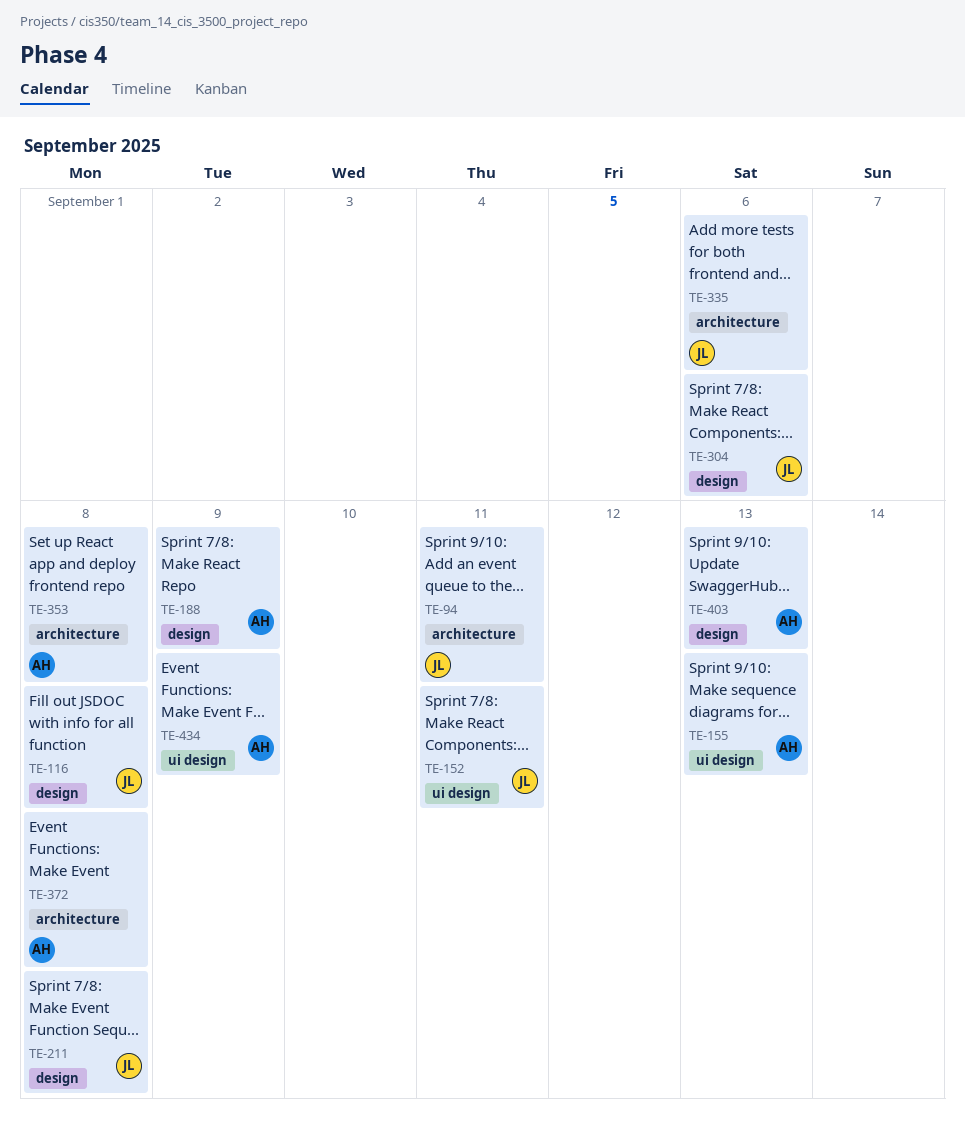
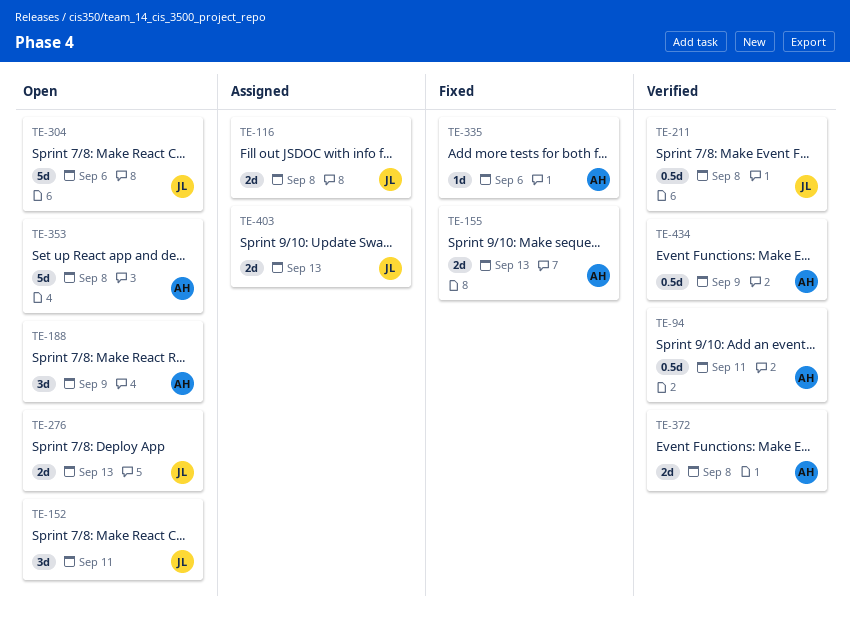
TE-94, owner: JL -> AH
TE-276: none -> present
TE-335, owner: JL -> AH
TE-403, owner: AH -> JL

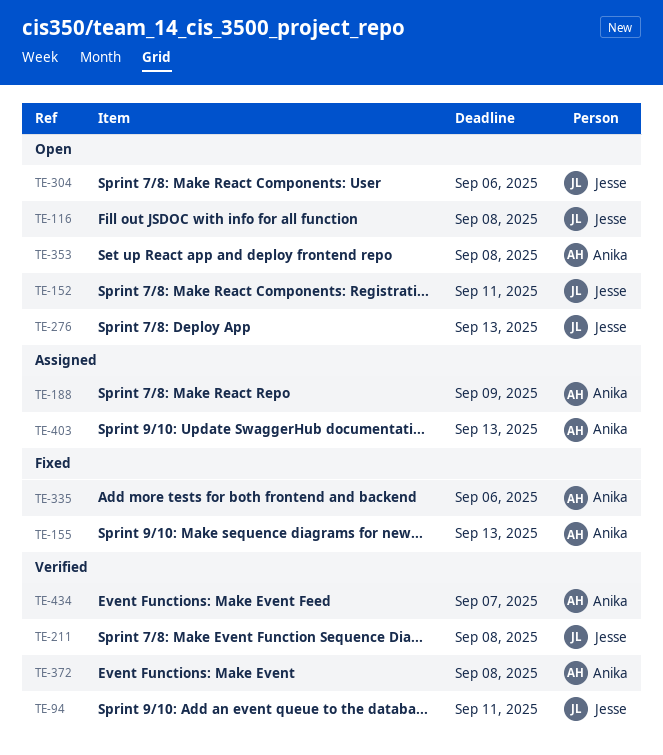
TE-94, owner: Anika -> Jesse
TE-116, status: Assigned -> Open
TE-188, status: Open -> Assigned
TE-403, owner: Jesse -> Anika
TE-434, due: Sep 9 -> Sep 7

